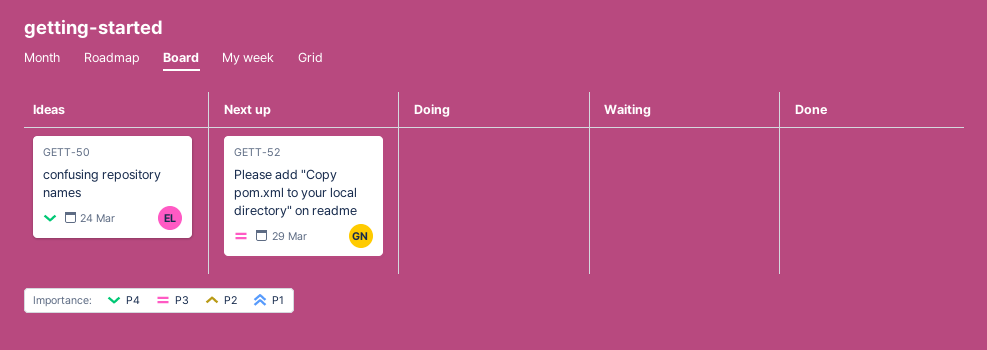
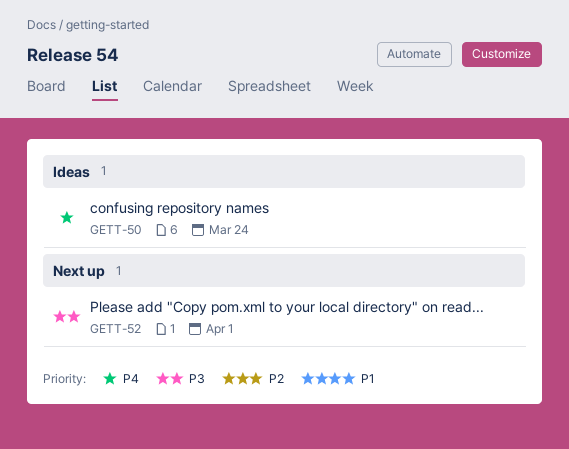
GETT-52, due: Mar 29 -> Apr 1

